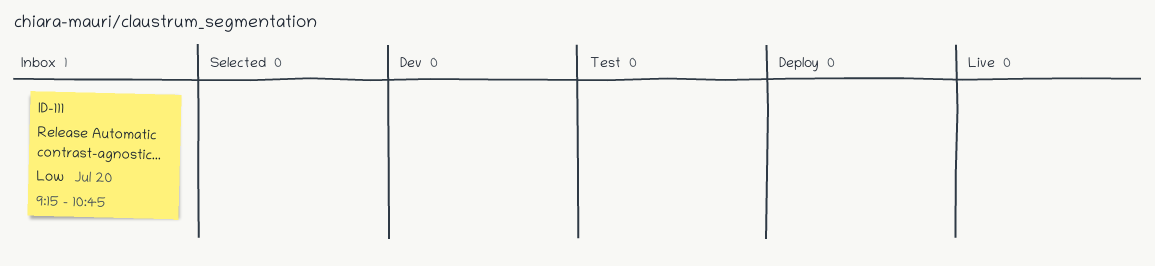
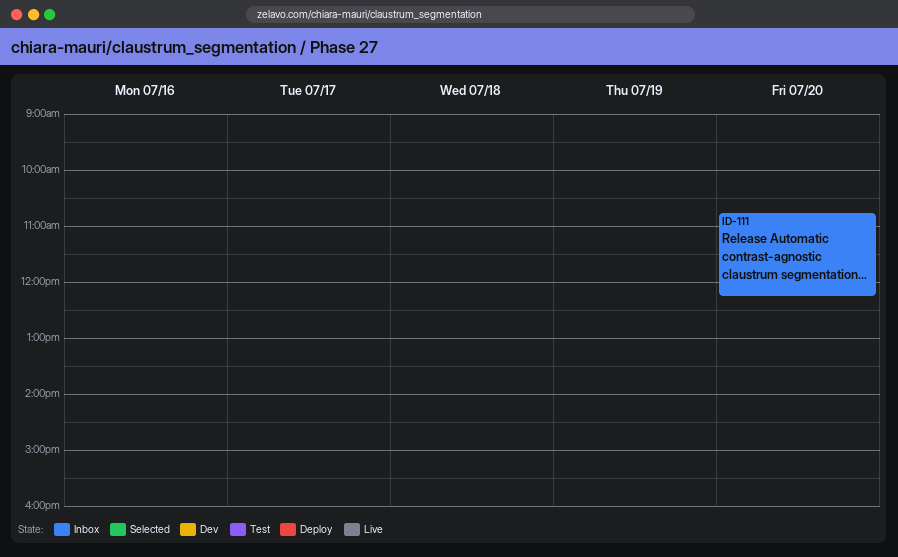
ID-111, begins: 09:15 -> 10:45
ID-111, ends: 10:45 -> 12:15

